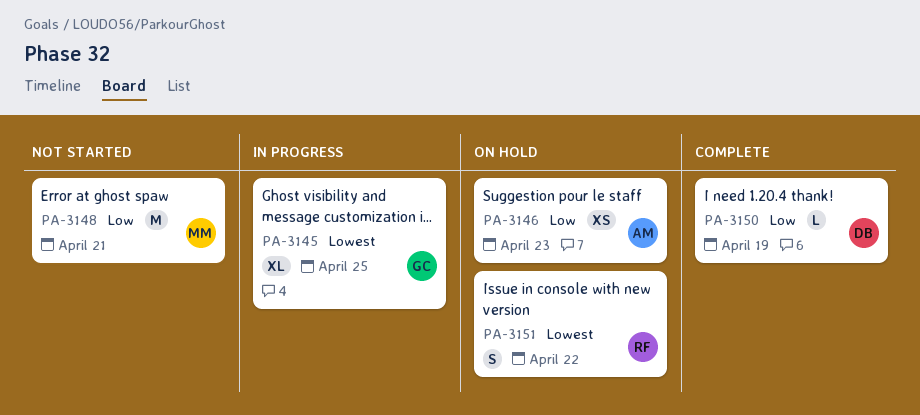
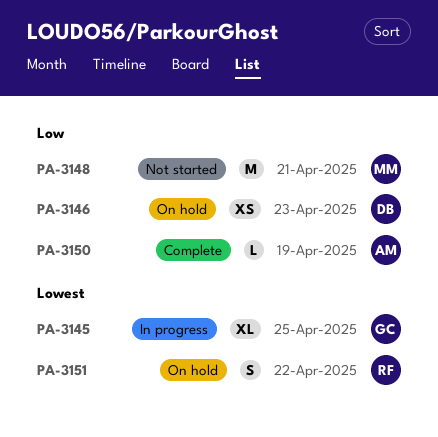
PA-3146, owner: AM -> DB
PA-3150, owner: DB -> AM

